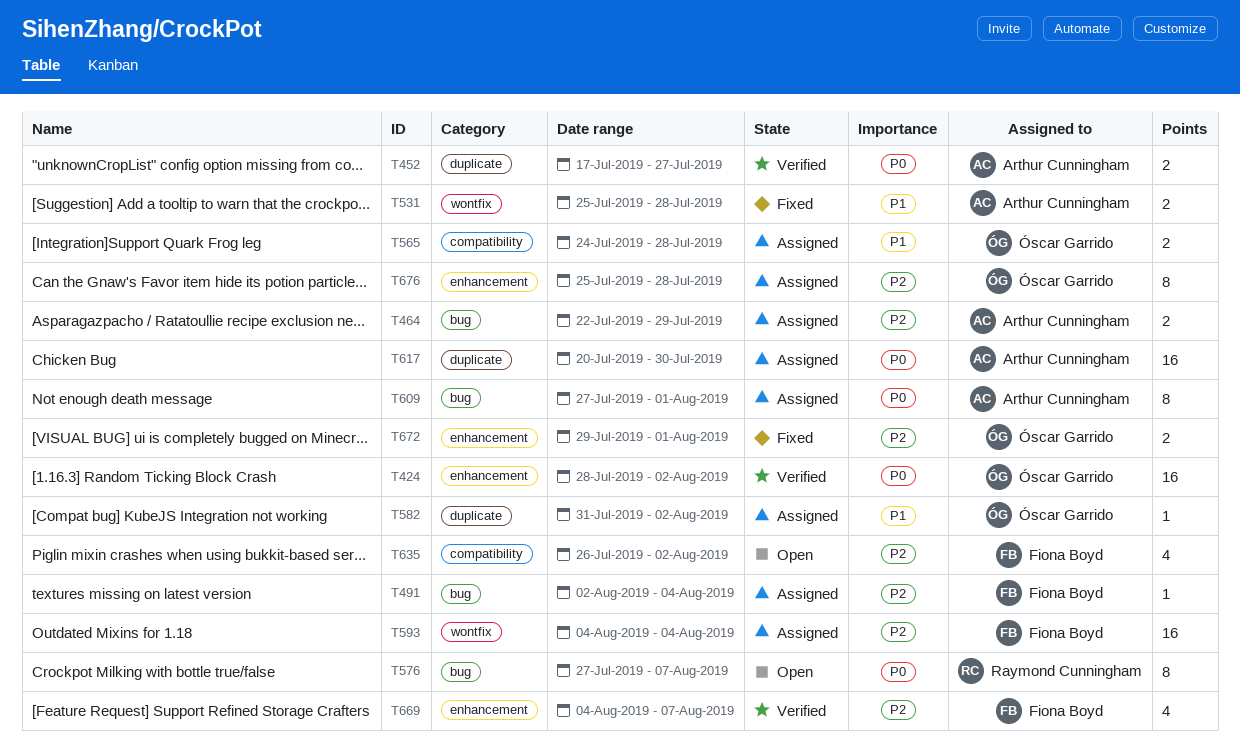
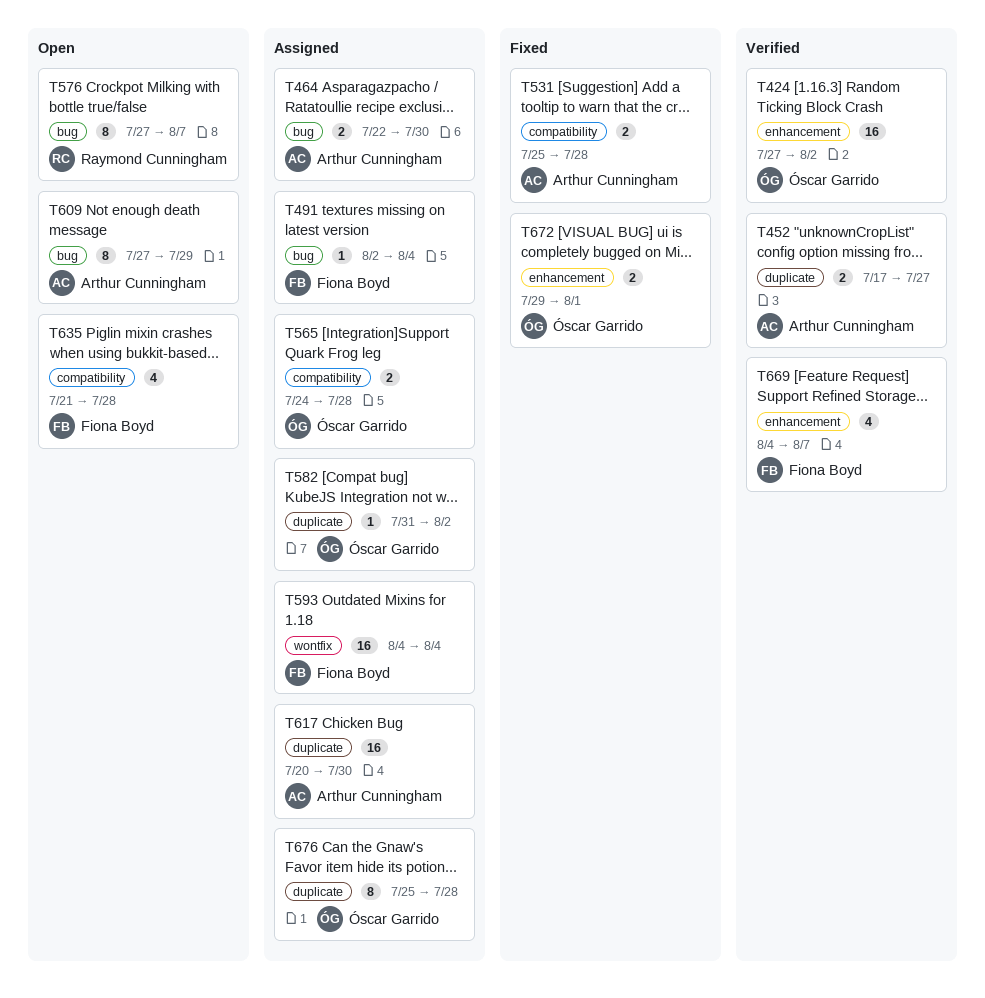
T424, start: Jul 28 -> Jul 27
T464, due: Jul 29 -> Jul 30
T531, label: wontfix -> compatibility
T609, status: Assigned -> Open
T609, due: Aug 1 -> Jul 29
T635, start: Jul 26 -> Jul 21
T635, due: Aug 2 -> Jul 28
T676, label: enhancement -> duplicate

